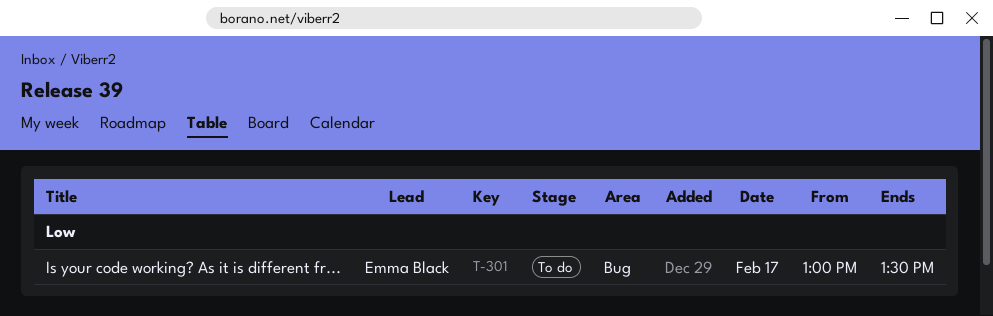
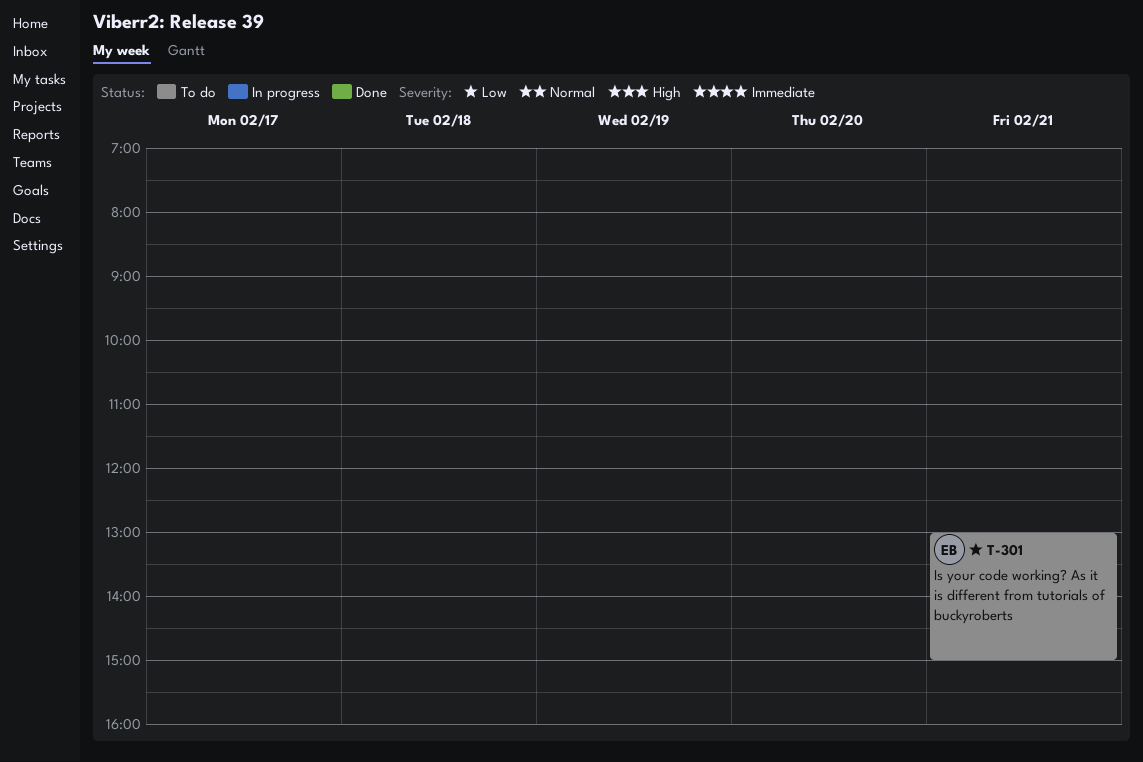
T-301, day: Feb 17 -> Feb 21
T-301, ends: 13:30 -> 15:00

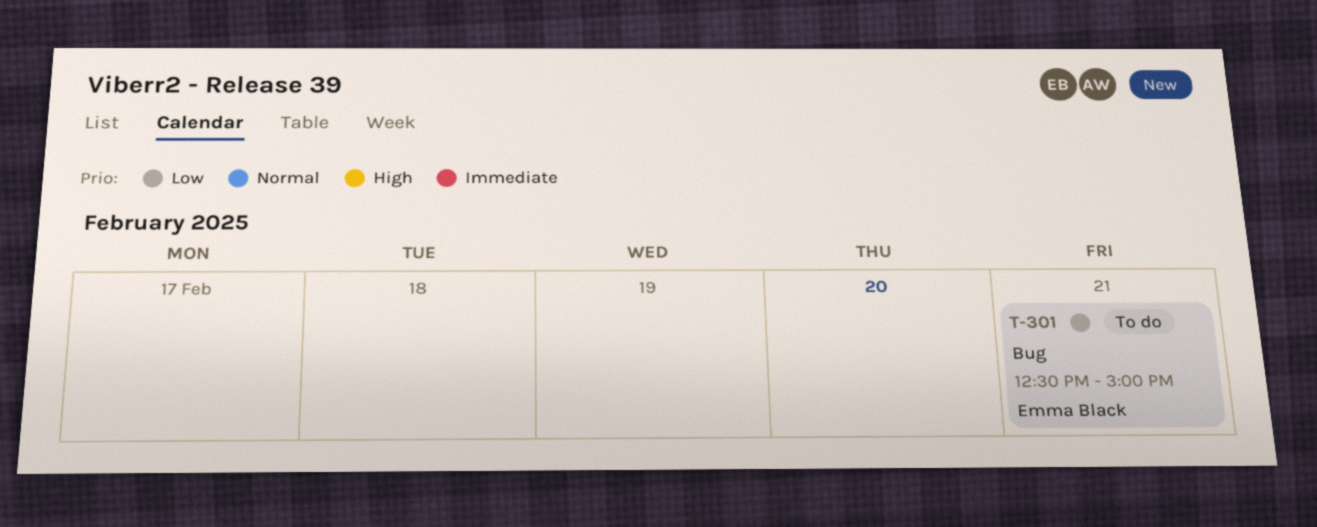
T-301, begins: 13:00 -> 12:30

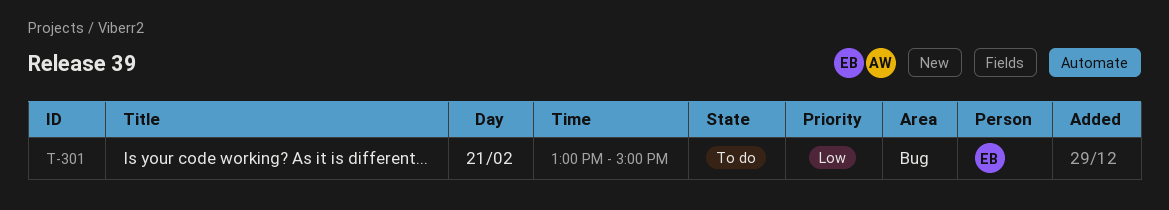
T-301, begins: 12:30 -> 13:00

